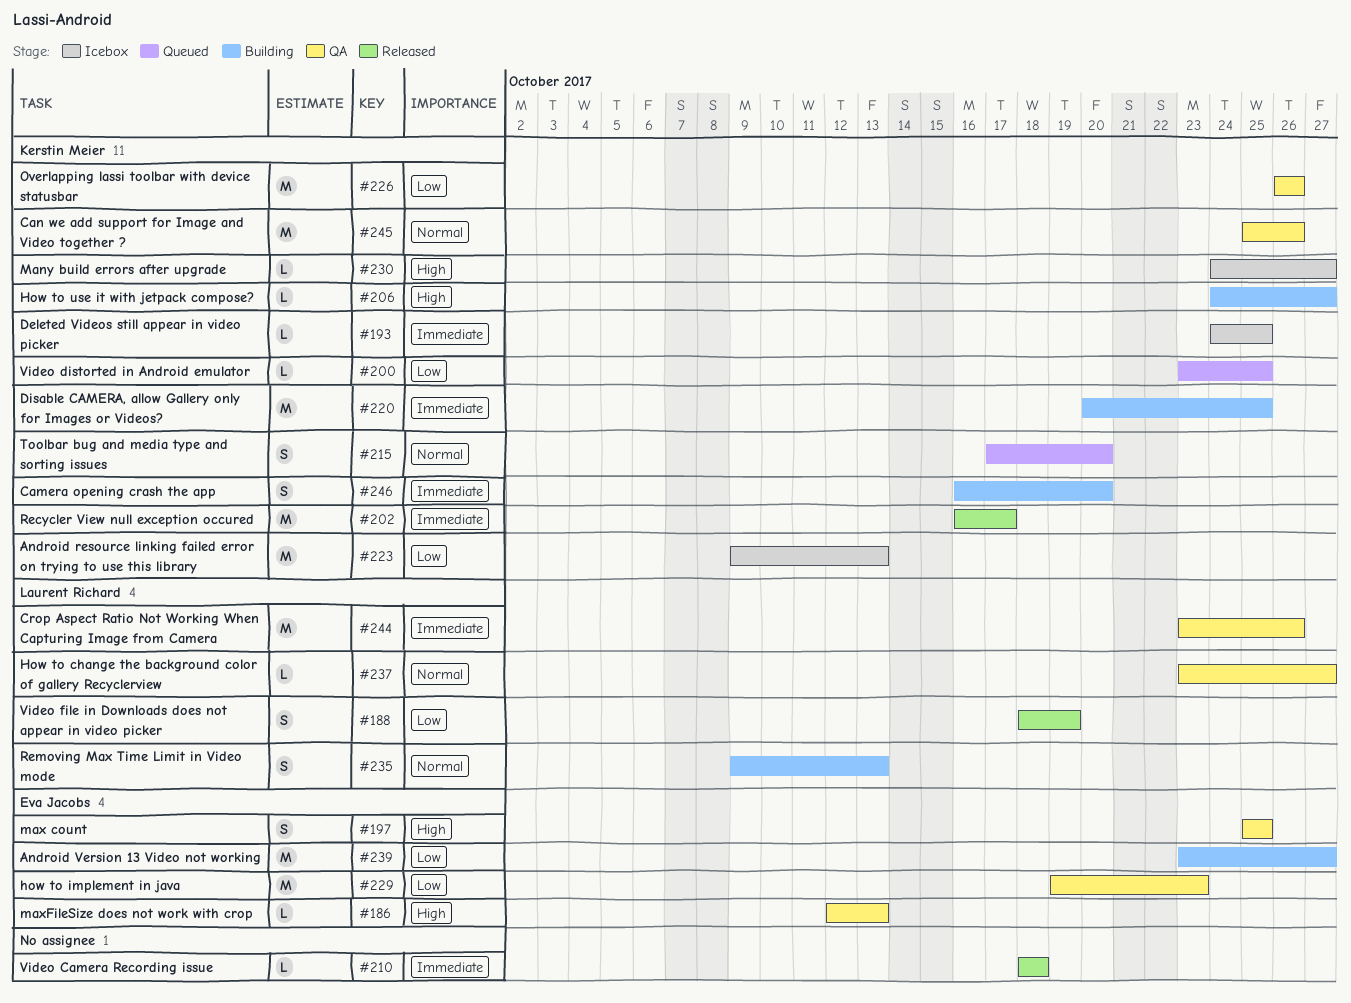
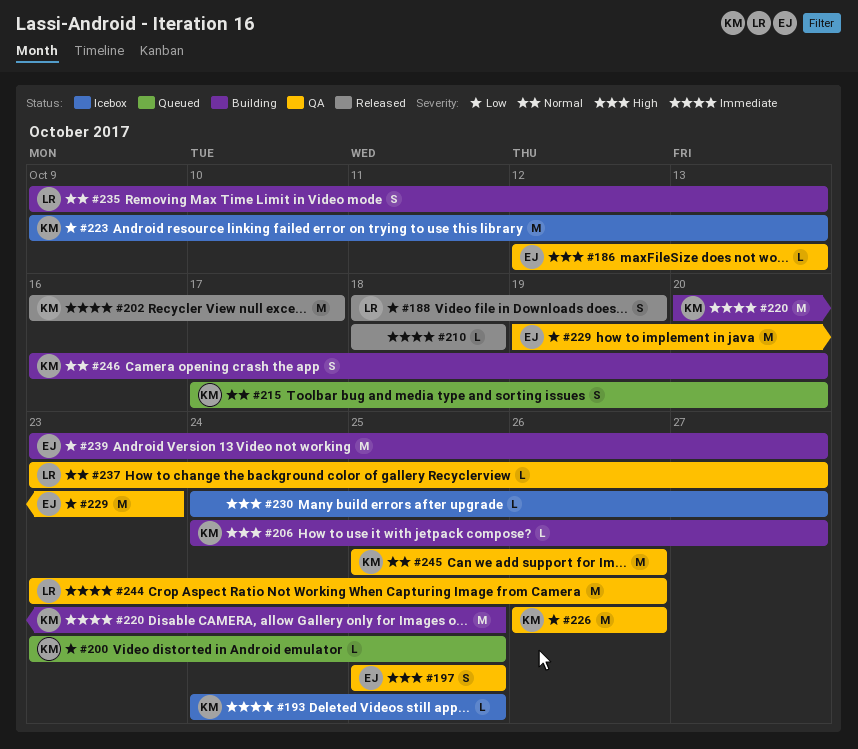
#230, owner: Kerstin Meier -> none
#246, priority: Immediate -> Normal

